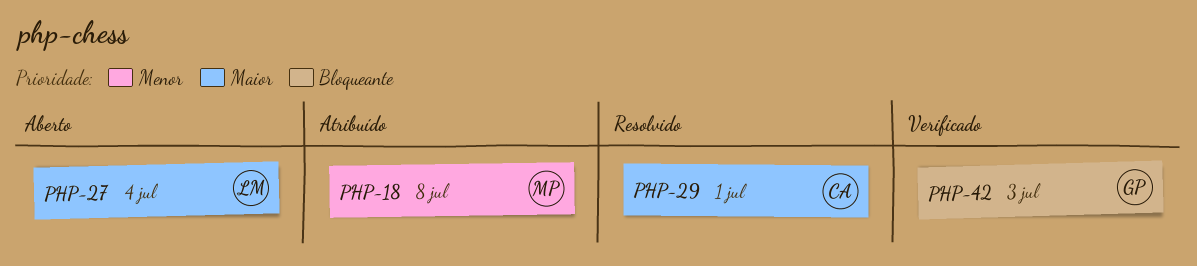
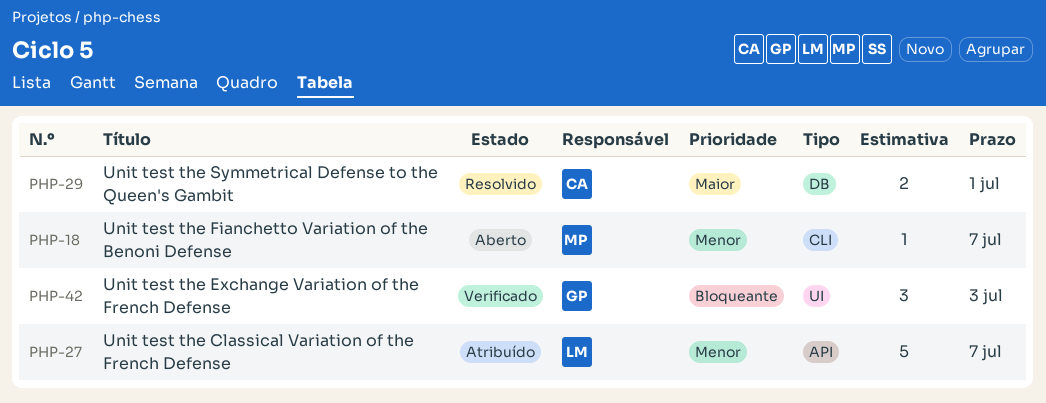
PHP-18, status: Atribuído -> Aberto
PHP-18, due: Jul 8 -> Jul 7
PHP-27, status: Aberto -> Atribuído
PHP-27, priority: Maior -> Menor
PHP-27, due: Jul 4 -> Jul 7

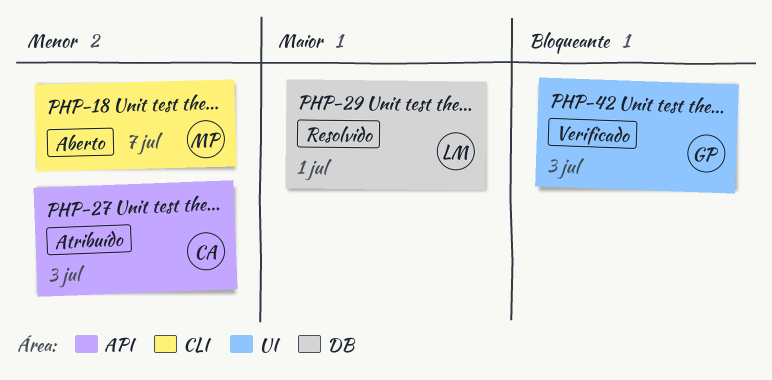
PHP-27, owner: LM -> CA
PHP-27, due: Jul 7 -> Jul 3
PHP-29, owner: CA -> LM

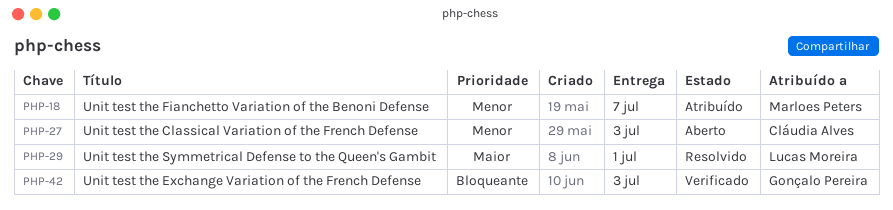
PHP-18, status: Aberto -> Atribuído
PHP-27, status: Atribuído -> Aberto

